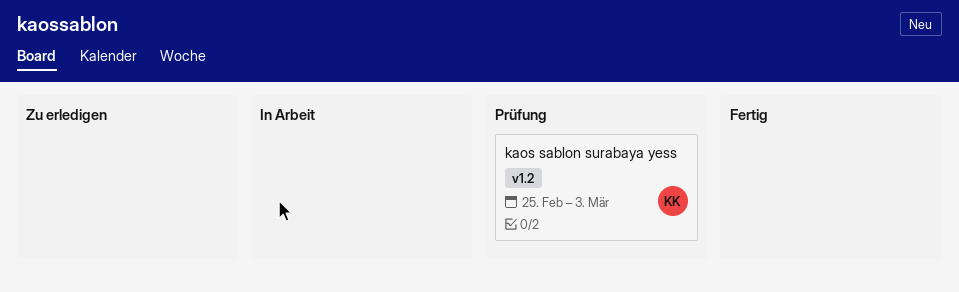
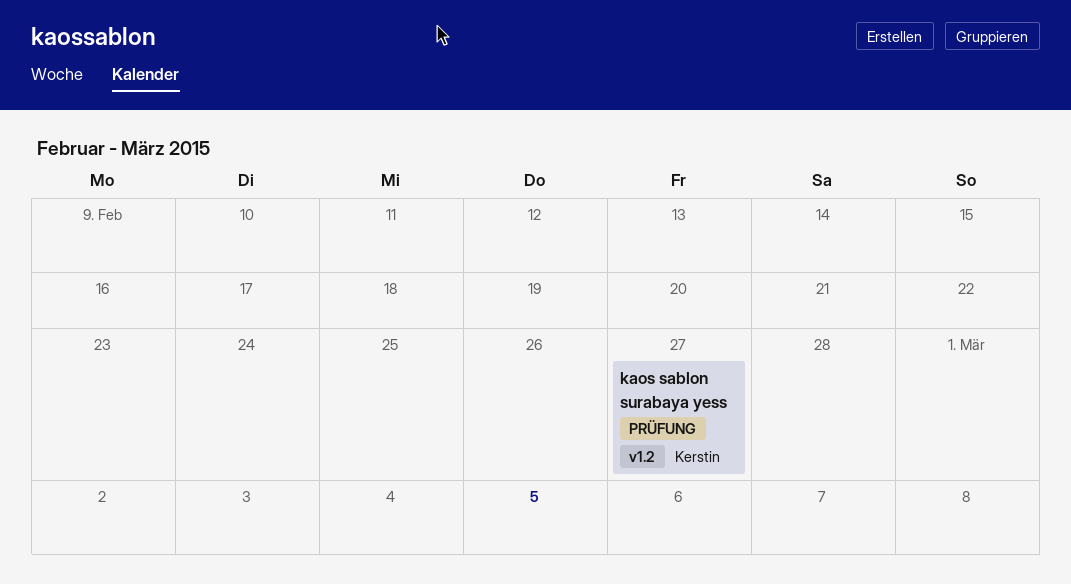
kaos sablon surabaya yess, due: Mar 3 -> Feb 27

